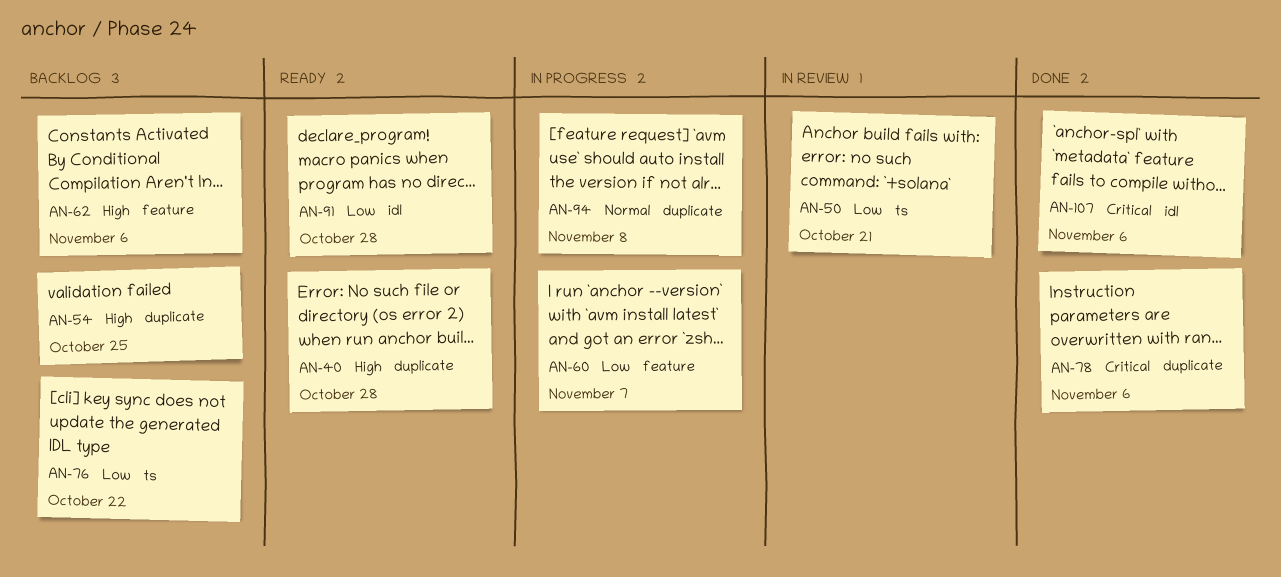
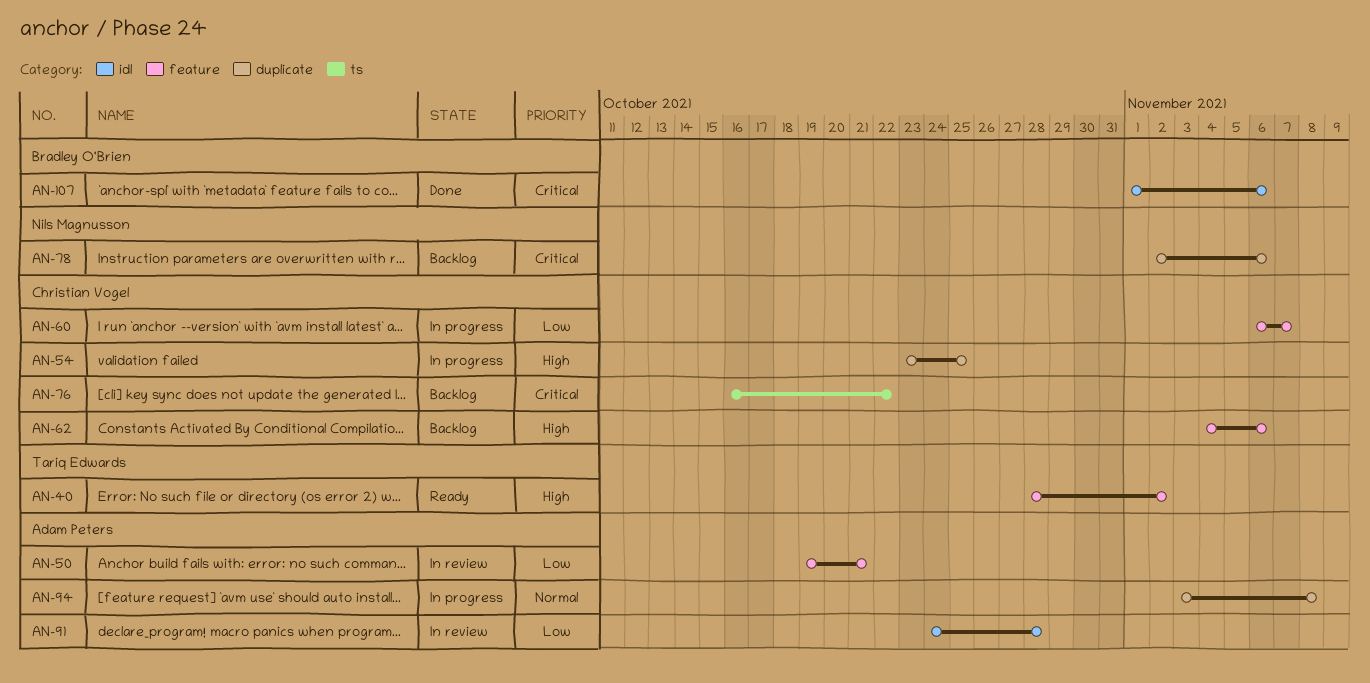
AN-40, label: duplicate -> feature
AN-40, due: Oct 28 -> Nov 2
AN-50, label: ts -> feature
AN-54, status: Backlog -> In progress
AN-76, priority: Low -> Critical
AN-78, status: Done -> Backlog
AN-91, status: Ready -> In review

